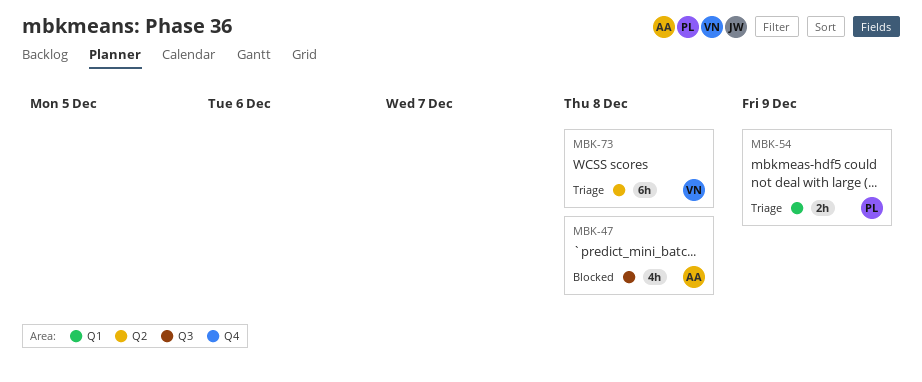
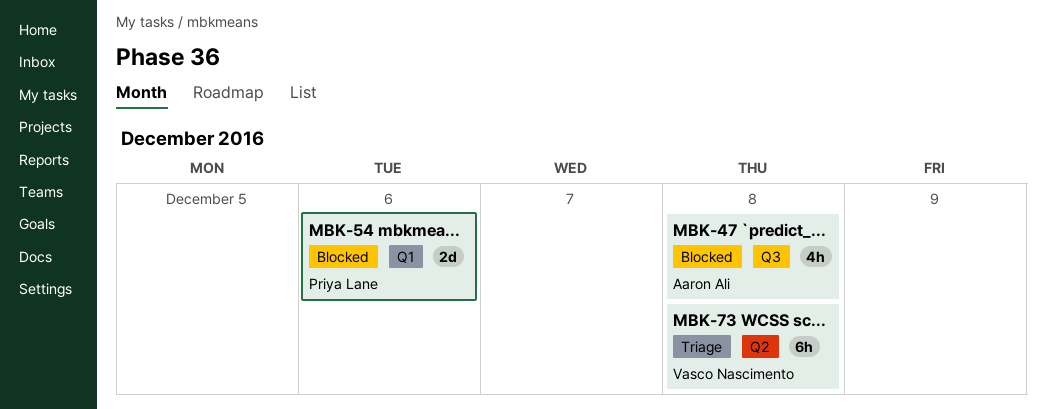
MBK-54, status: Triage -> Blocked
MBK-54, estimate: 2h -> 2d
MBK-54, due: Dec 9 -> Dec 6

